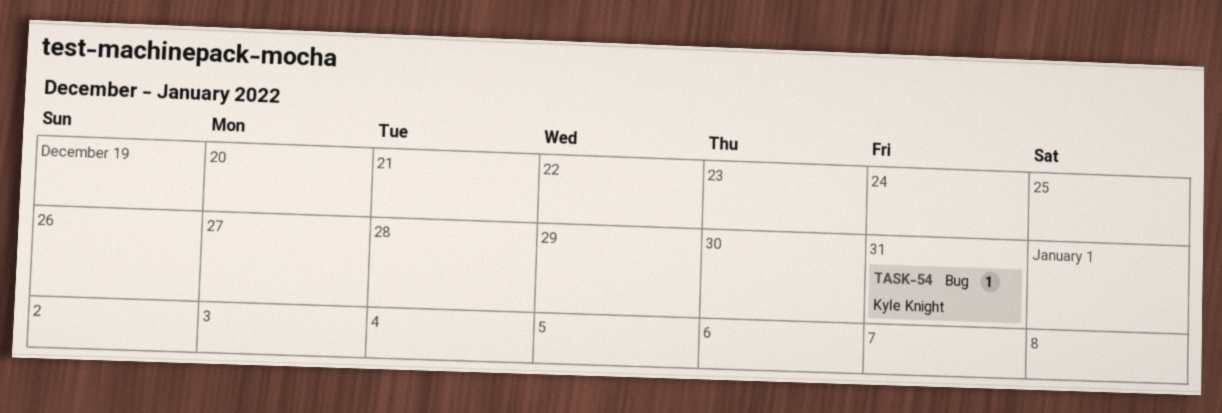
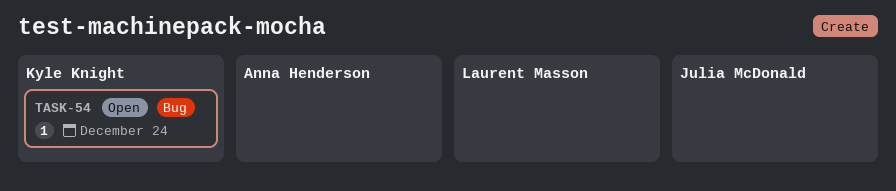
TASK-54, due: Dec 31 -> Dec 24

